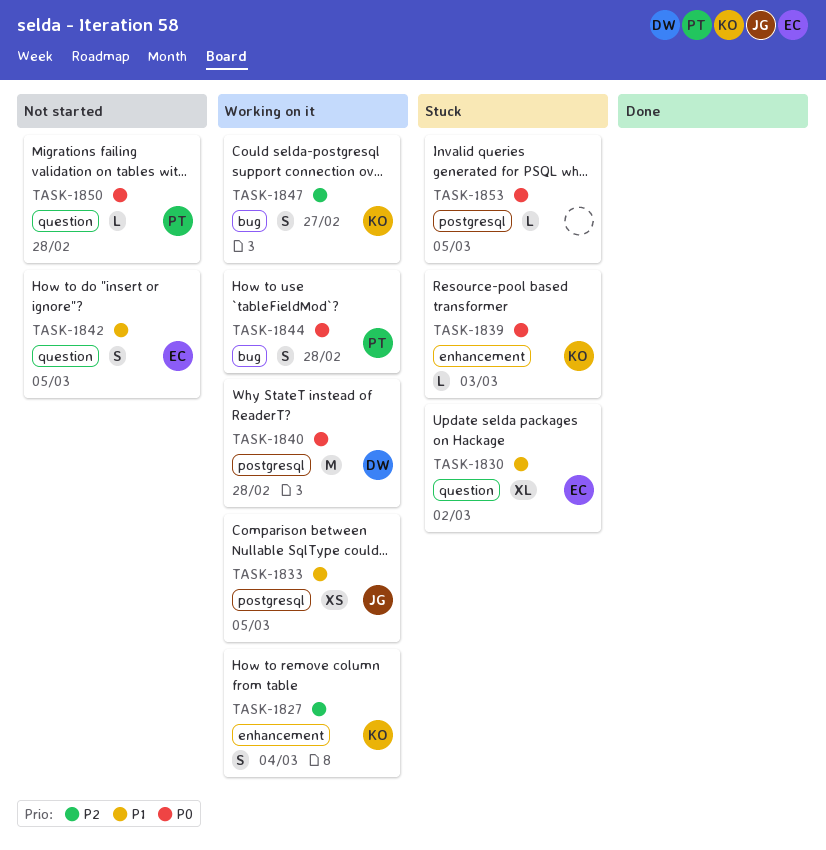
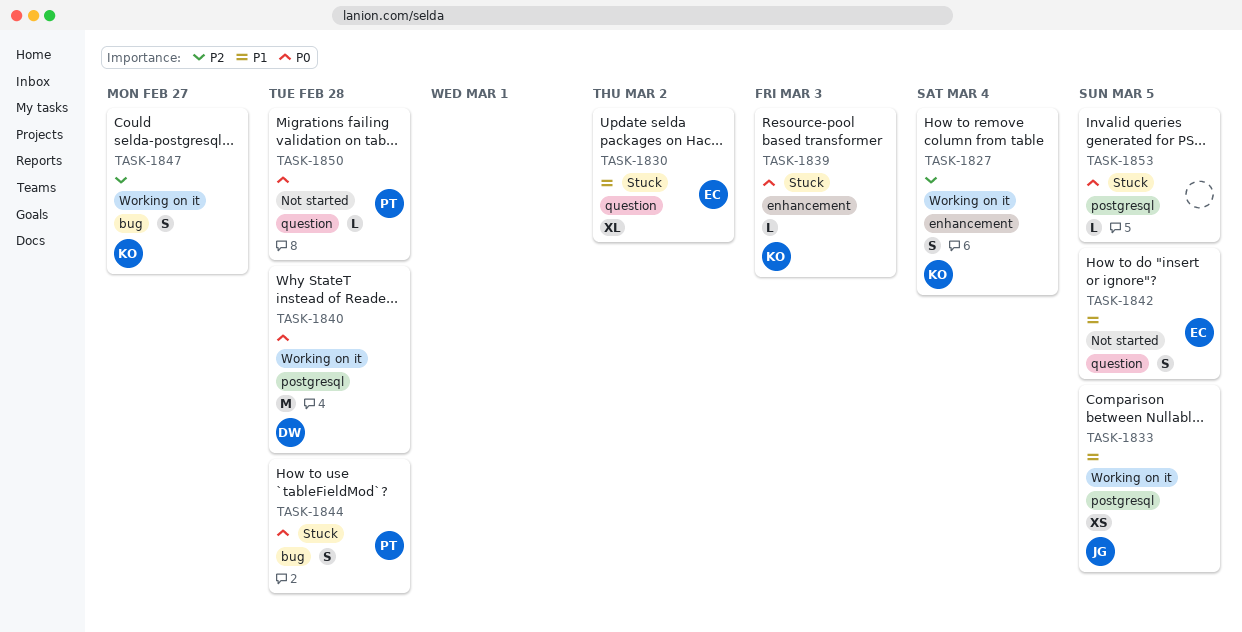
TASK-1844, status: Working on it -> Stuck

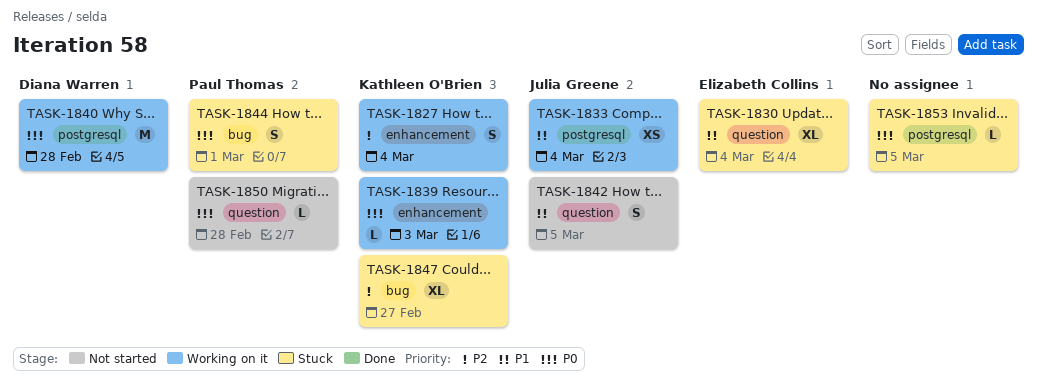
TASK-1830, due: Mar 2 -> Mar 4
TASK-1833, due: Mar 5 -> Mar 4
TASK-1839, status: Stuck -> Working on it
TASK-1842, owner: Elizabeth Collins -> Julia Greene
TASK-1844, due: Feb 28 -> Mar 1
TASK-1847, status: Working on it -> Stuck
TASK-1847, estimate: S -> XL

